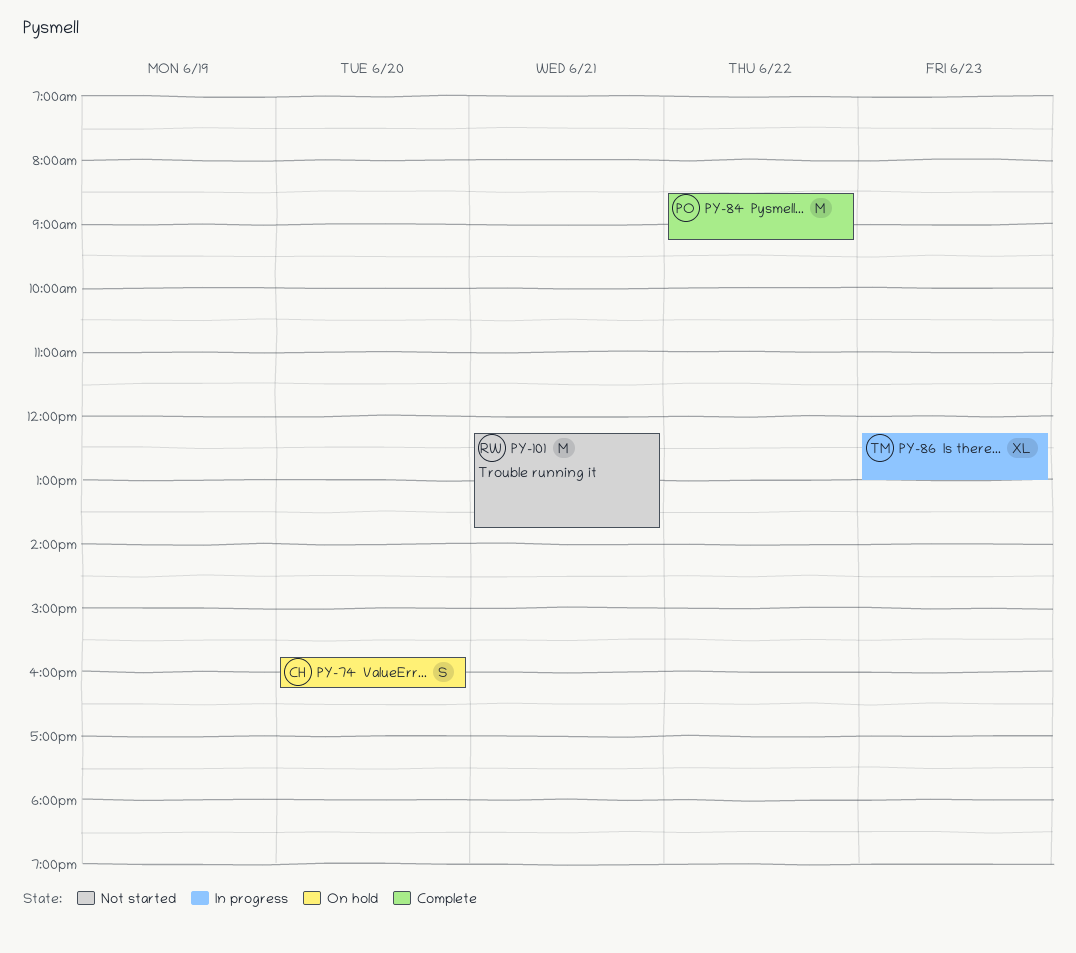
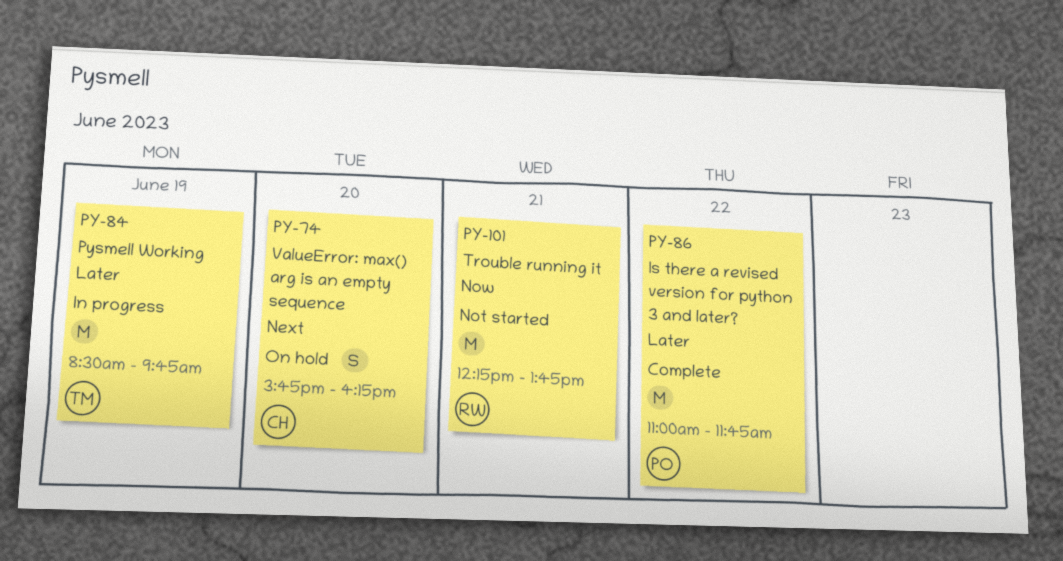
PY-84, status: Complete -> In progress
PY-84, owner: PO -> TM
PY-84, day: Jun 22 -> Jun 19
PY-84, ends: 09:15 -> 09:45
PY-86, status: In progress -> Complete
PY-86, owner: TM -> PO
PY-86, estimate: XL -> M
PY-86, day: Jun 23 -> Jun 22
PY-86, begins: 12:15 -> 11:00
PY-86, ends: 13:00 -> 11:45

